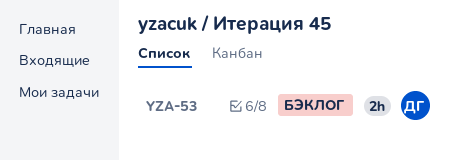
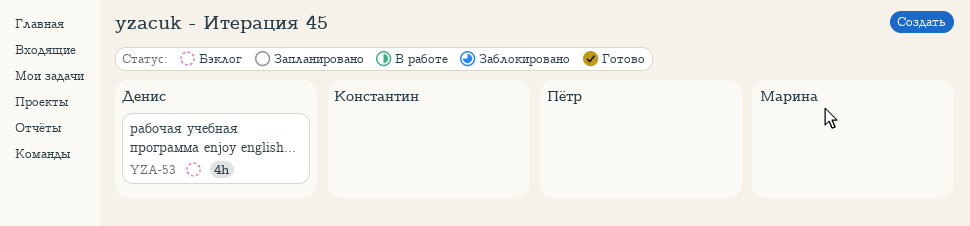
YZA-53, estimate: 2h -> 4h

